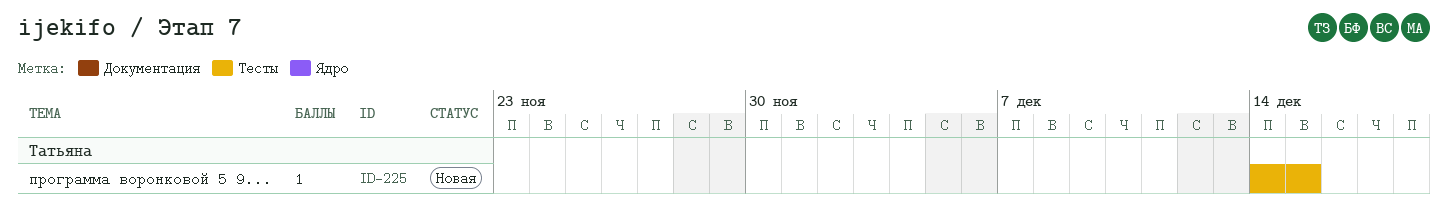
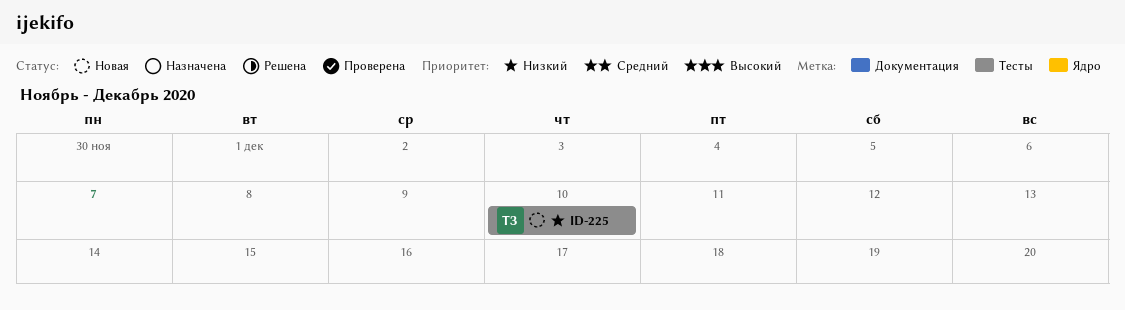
ID-225, start: Dec 14 -> Dec 10
ID-225, due: Dec 15 -> Dec 10

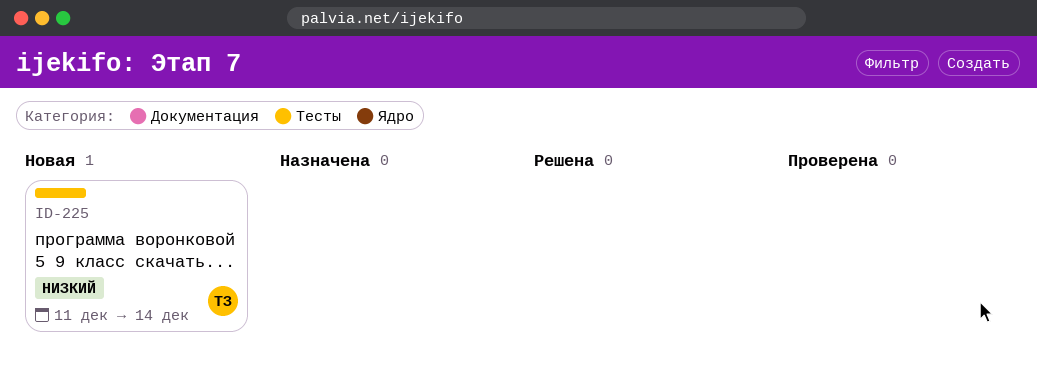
ID-225, start: Dec 10 -> Dec 11
ID-225, due: Dec 10 -> Dec 14

